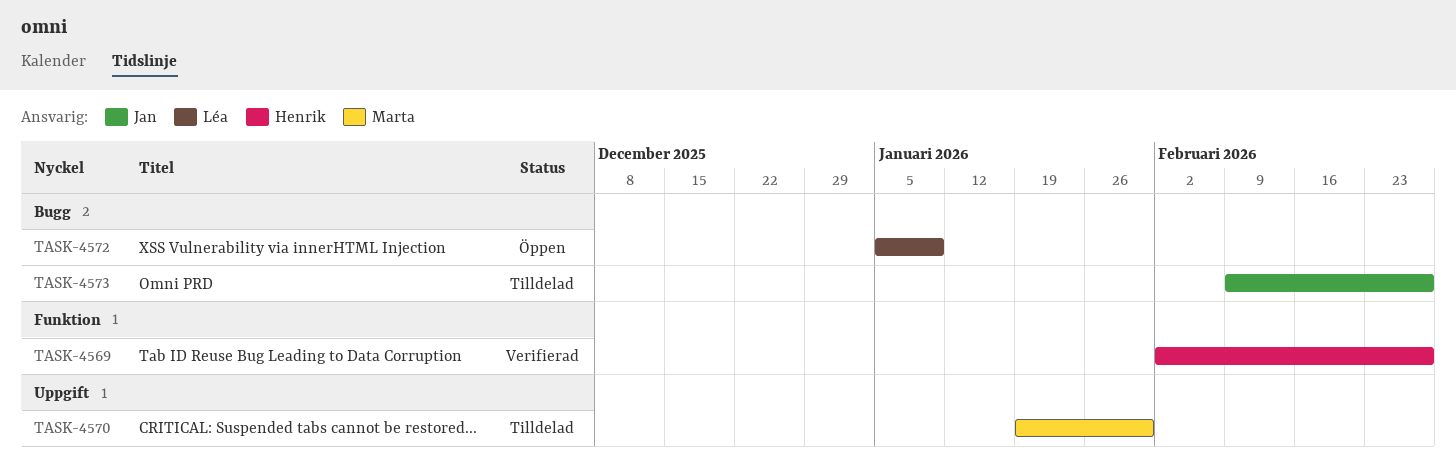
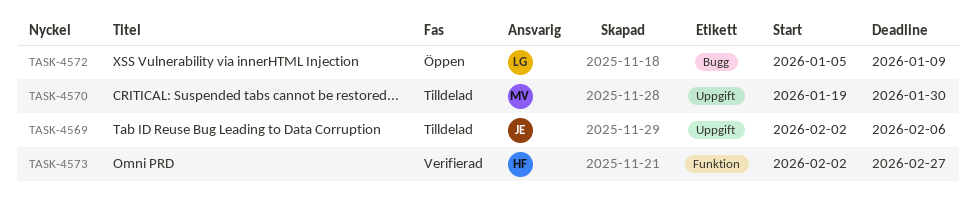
TASK-4569, status: Verifierad -> Tilldelad
TASK-4569, owner: Henrik -> Jan
TASK-4569, label: Funktion -> Uppgift
TASK-4569, due: Feb 27 -> Feb 6
TASK-4573, status: Tilldelad -> Verifierad
TASK-4573, owner: Jan -> Henrik
TASK-4573, label: Bugg -> Funktion
TASK-4573, start: Feb 9 -> Feb 2

